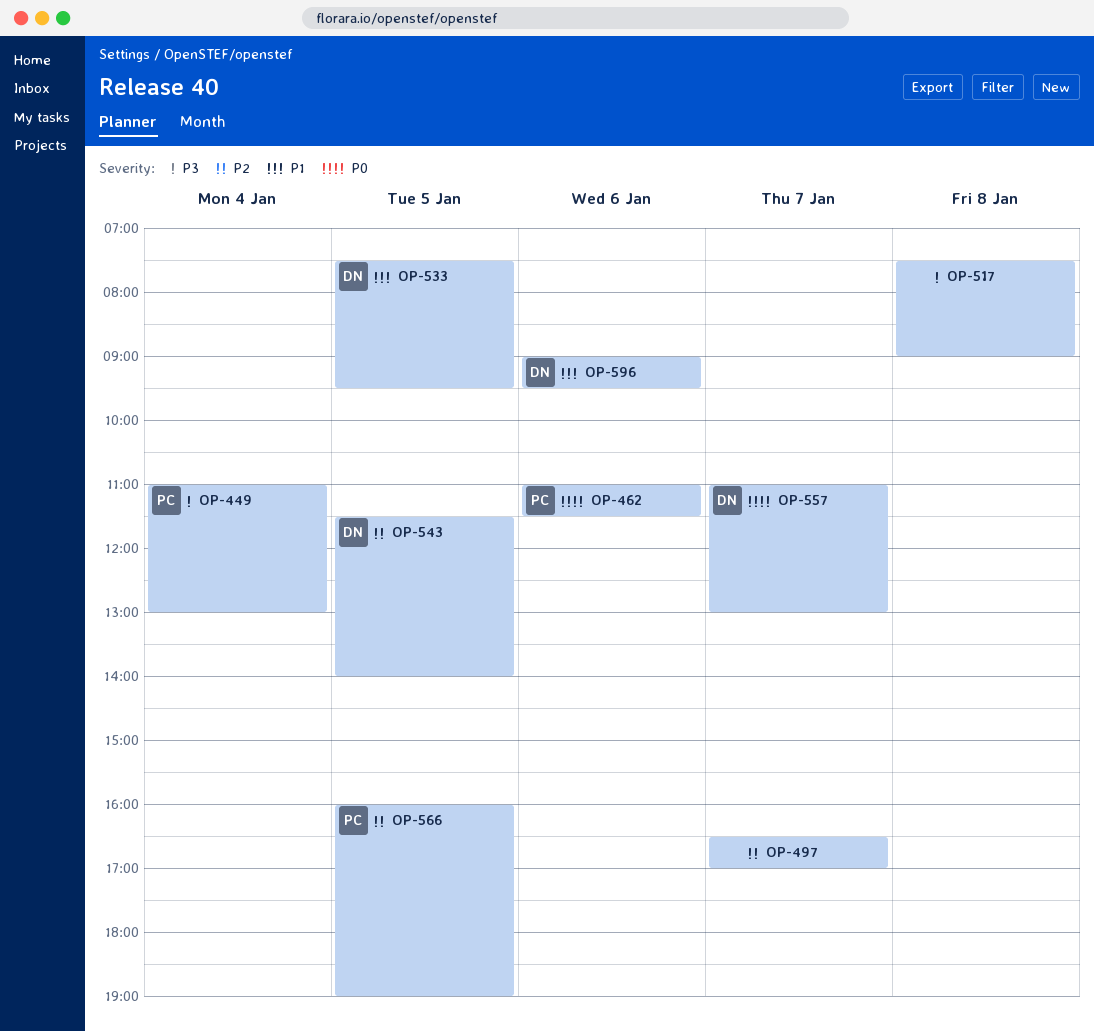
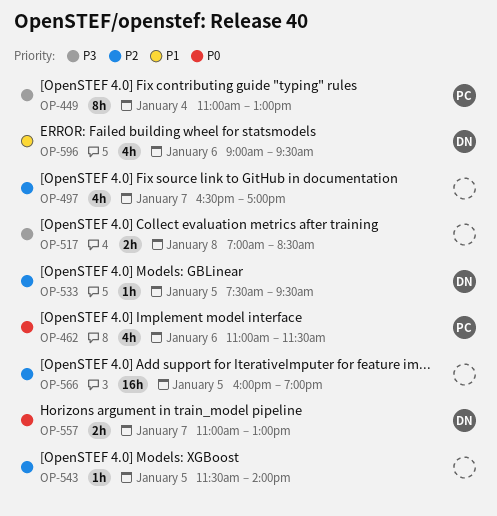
OP-517, begins: 07:30 -> 07:00
OP-517, ends: 09:00 -> 08:30
OP-533, priority: P1 -> P2
OP-543, owner: DN -> none
OP-566, owner: PC -> none

